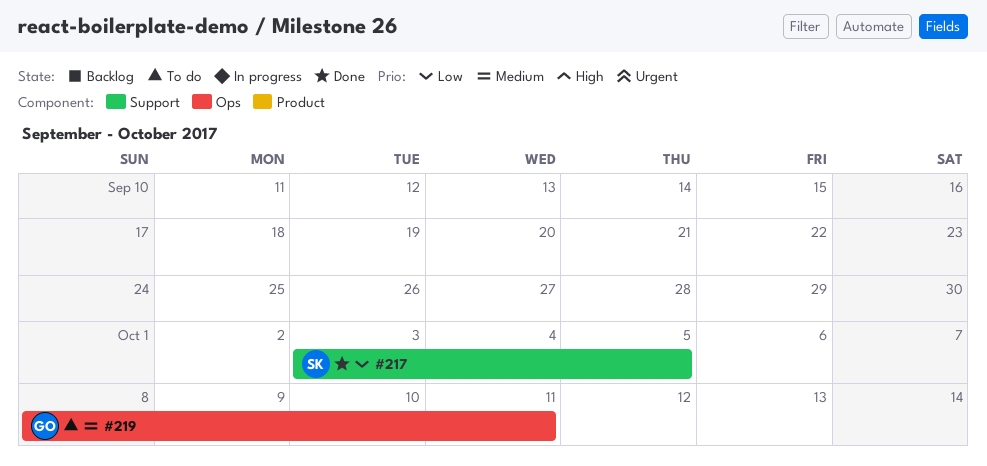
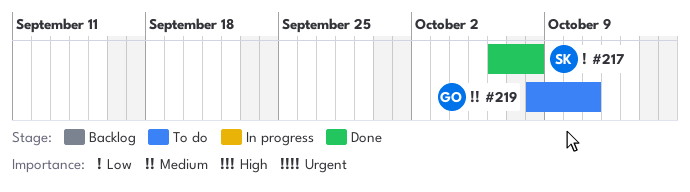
#217, start: Oct 3 -> Oct 6
#217, due: Oct 5 -> Oct 8

